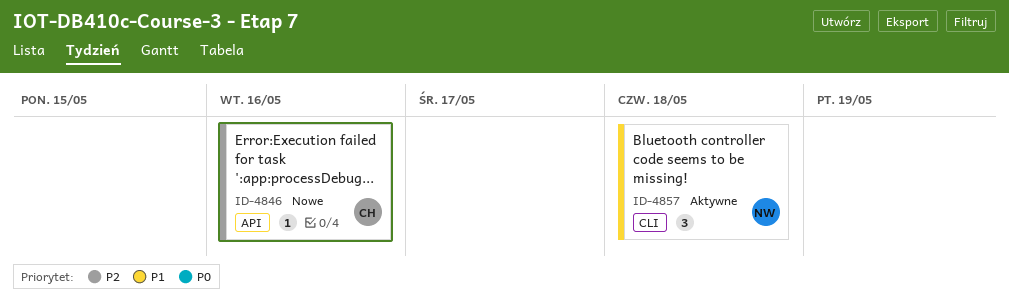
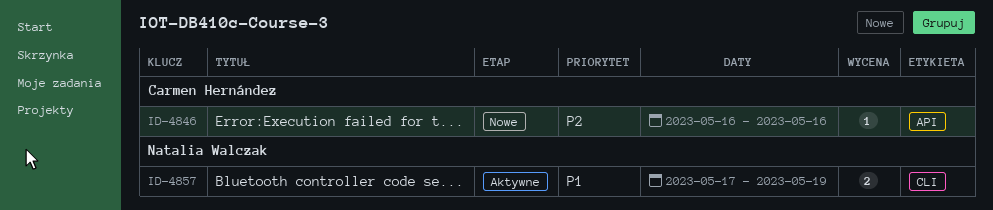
ID-4857, estimate: 3 -> 2
ID-4857, due: May 18 -> May 19

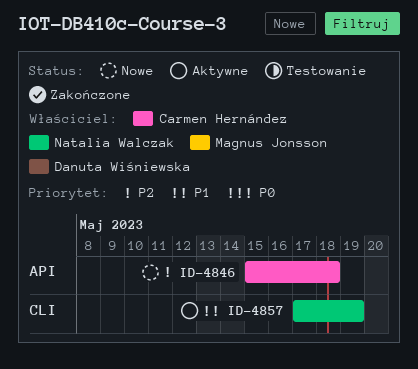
ID-4846, start: May 16 -> May 15
ID-4846, due: May 16 -> May 18

